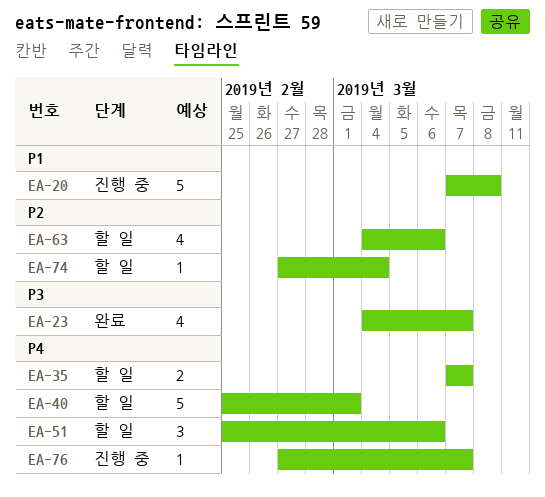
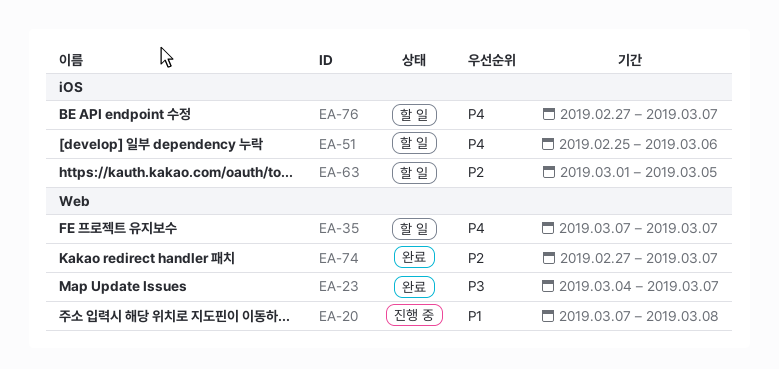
EA-40: present -> none
EA-63, start: Mar 4 -> Mar 1
EA-63, due: Mar 6 -> Mar 5
EA-74, status: 할 일 -> 완료
EA-74, due: Mar 4 -> Mar 7
EA-76, status: 진행 중 -> 할 일

